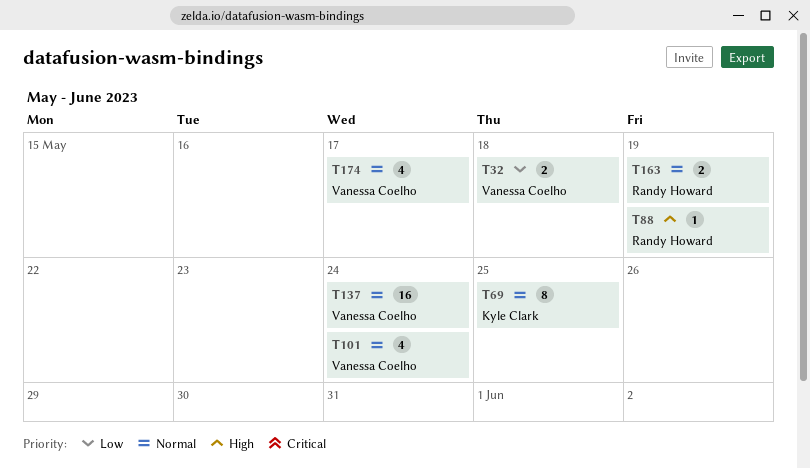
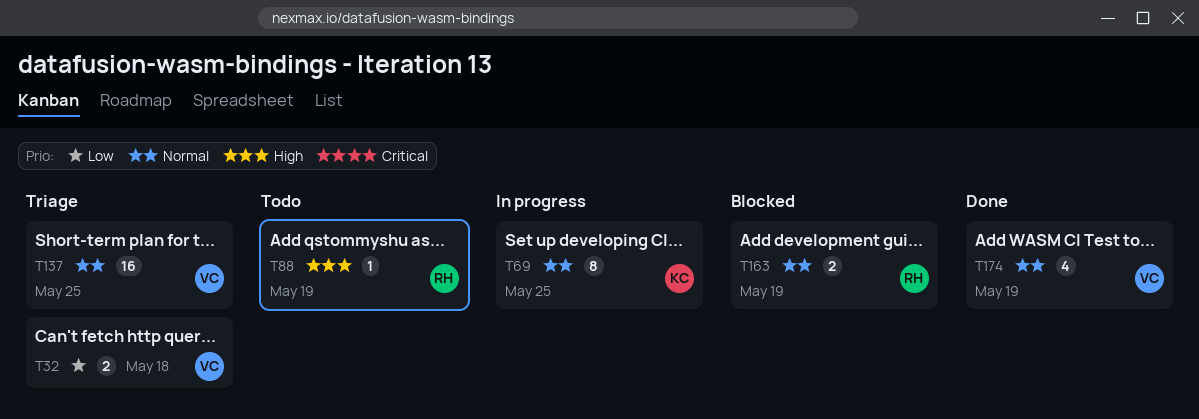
T101: present -> none
T137, due: May 24 -> May 25
T174, due: May 17 -> May 19

